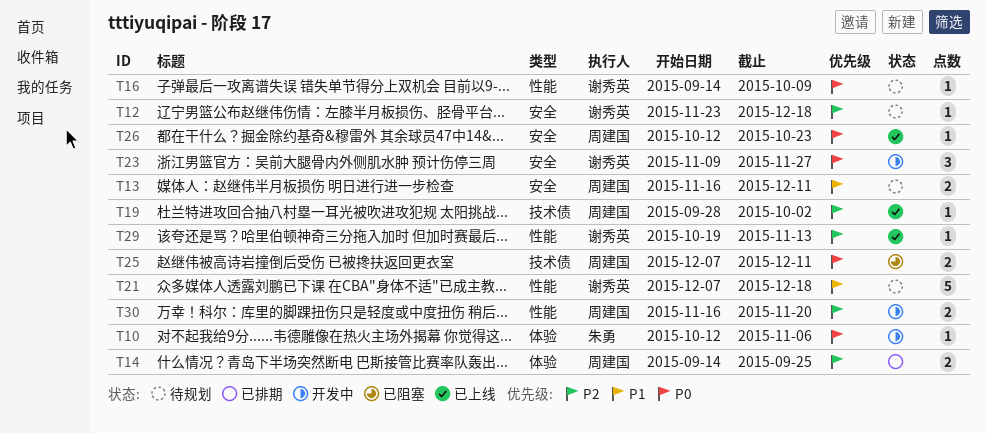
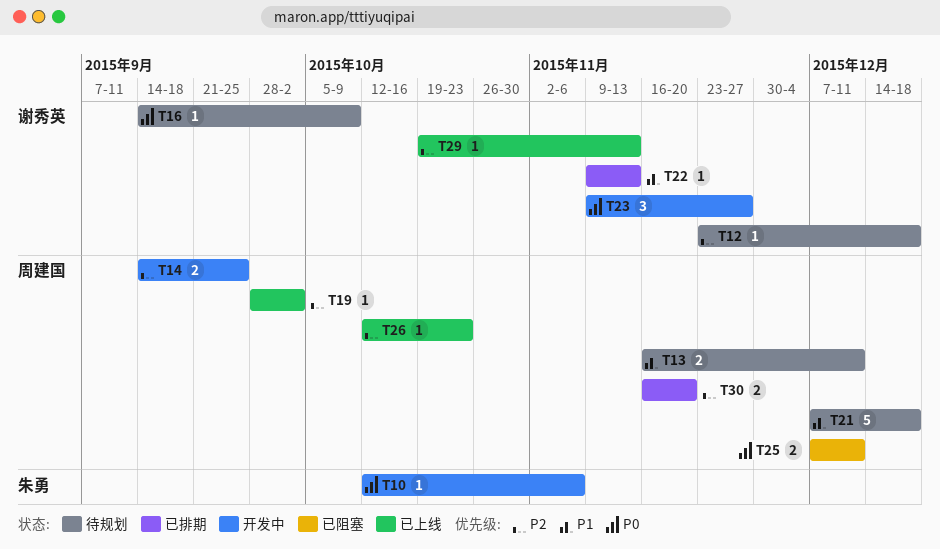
T14, status: 已排期 -> 开发中
T21, owner: 谢秀英 -> 周建国
T22: none -> present
T26, priority: P0 -> P2
T30, status: 开发中 -> 已排期

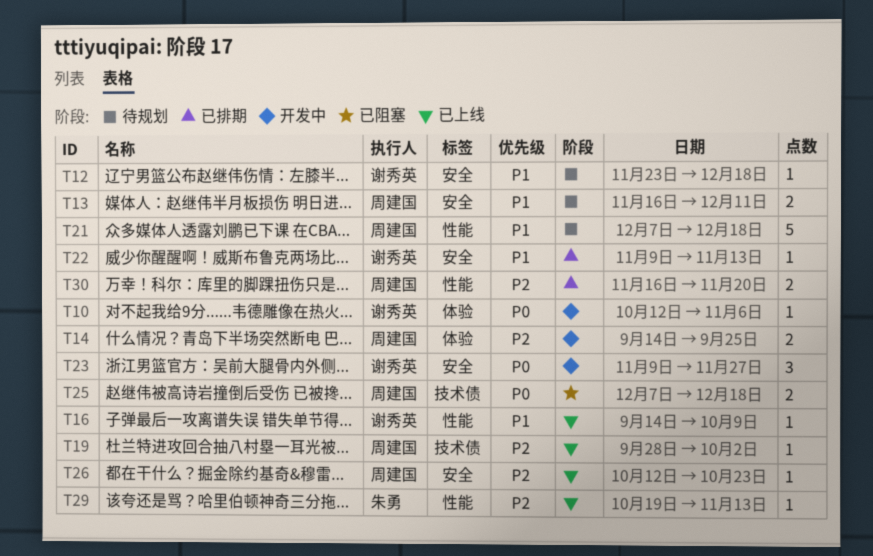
T10, owner: 朱勇 -> 谢秀英
T12, priority: P2 -> P1
T16, status: 待规划 -> 已上线
T16, priority: P0 -> P1
T25, due: Dec 11 -> Dec 18
T29, owner: 谢秀英 -> 朱勇

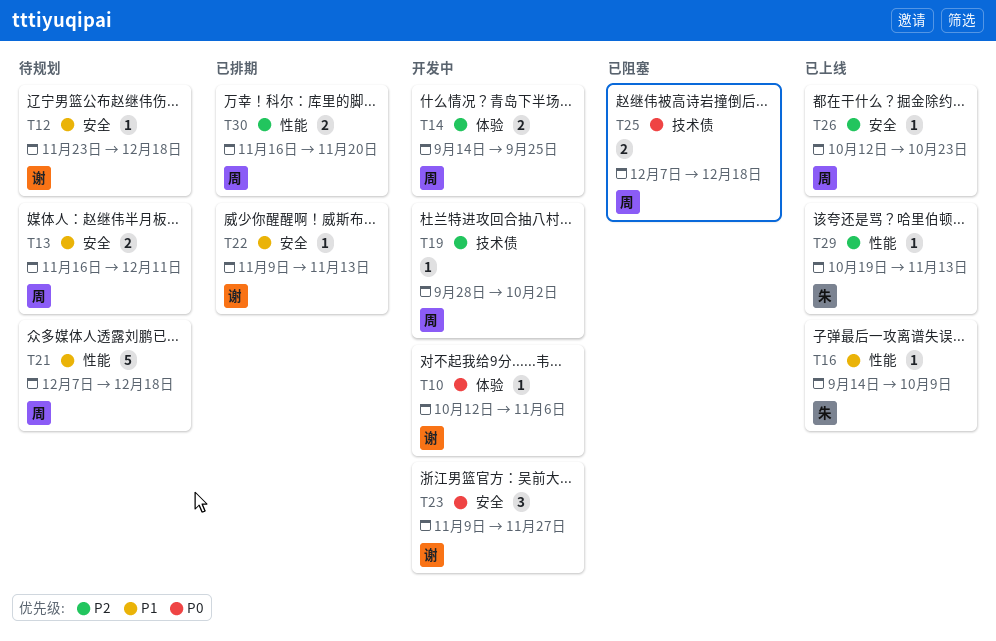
T16, owner: 谢秀英 -> 朱勇
T19, status: 已上线 -> 开发中

